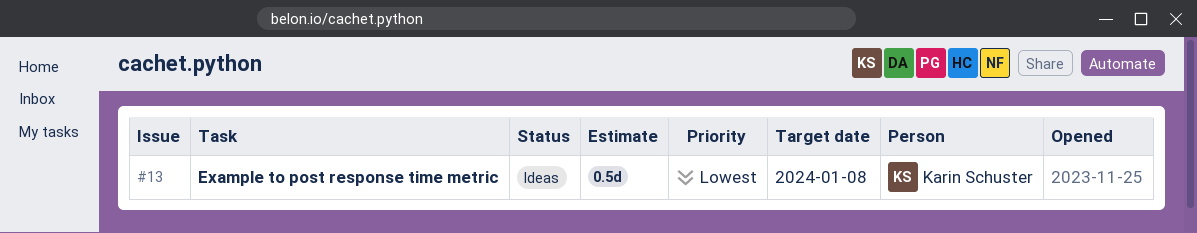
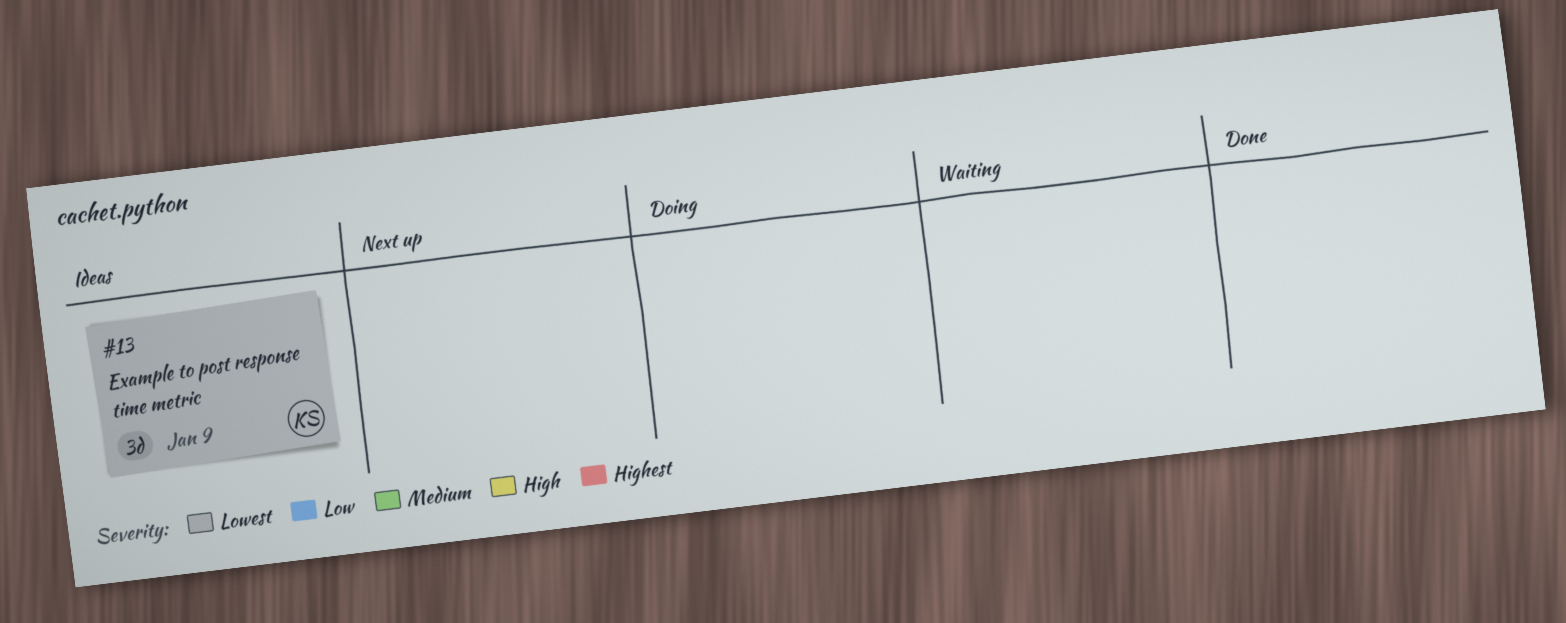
#13, estimate: 0.5d -> 3d
#13, due: Jan 8 -> Jan 9

